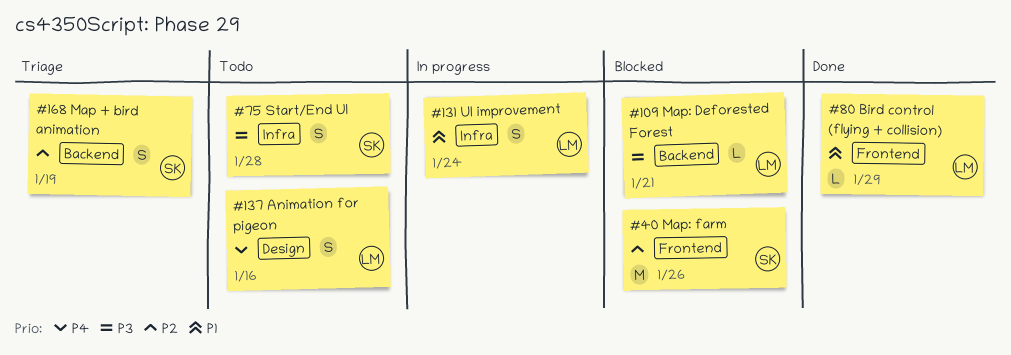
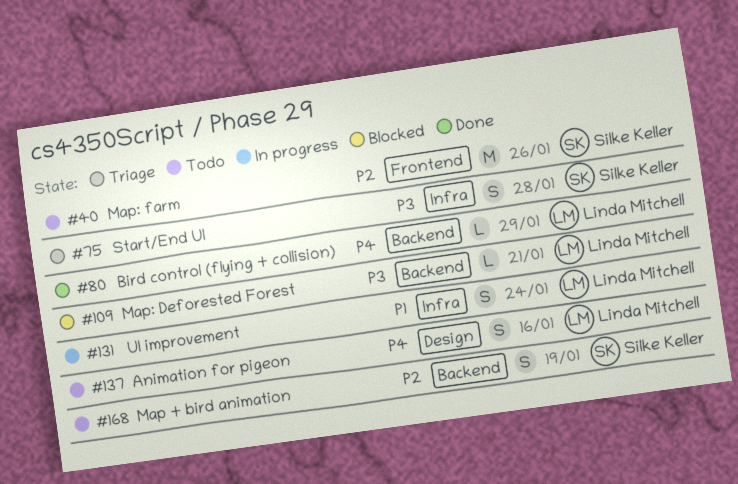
#40, status: Blocked -> Todo
#75, status: Todo -> Triage
#80, priority: P1 -> P4
#80, label: Frontend -> Backend
#168, status: Triage -> Todo

